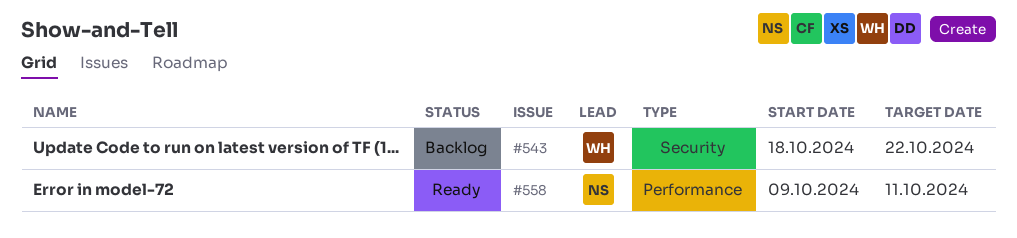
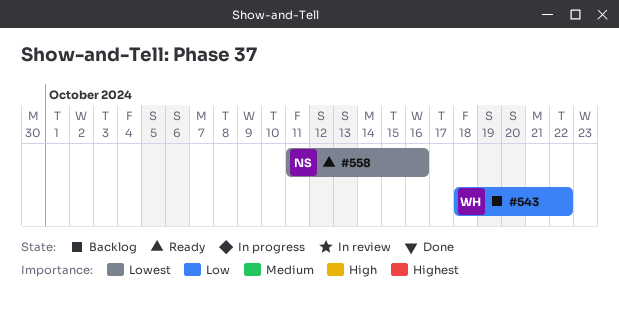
#558, start: Oct 9 -> Oct 11
#558, due: Oct 11 -> Oct 16

